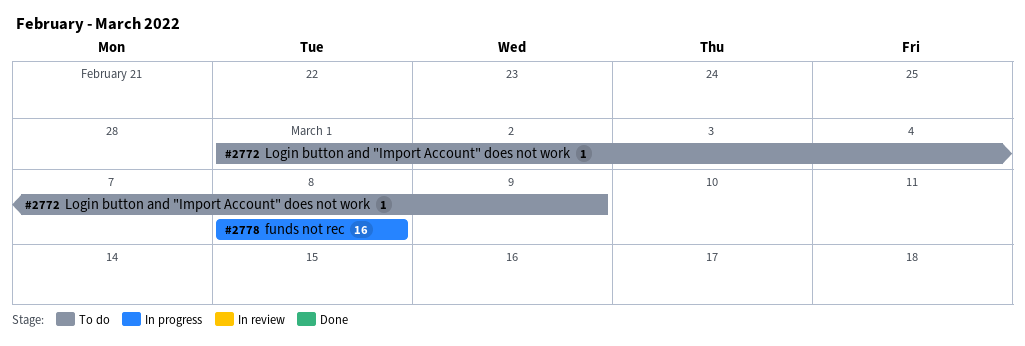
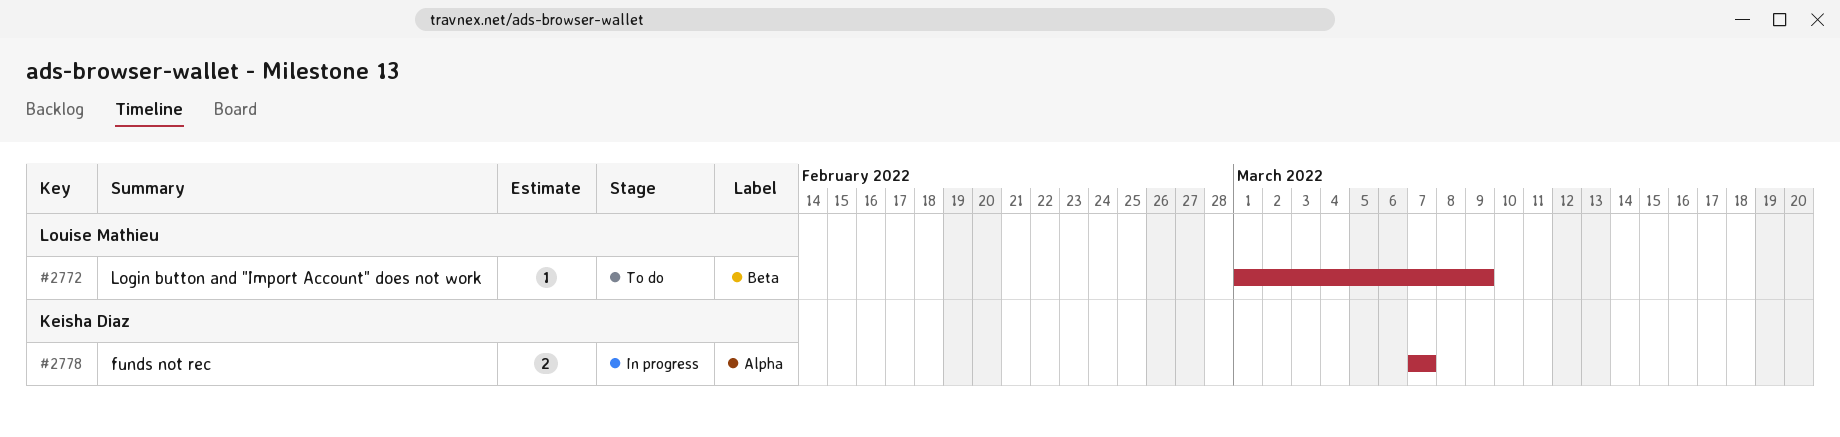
#2778, estimate: 16 -> 2
#2778, start: Mar 8 -> Mar 7
#2778, due: Mar 8 -> Mar 7

